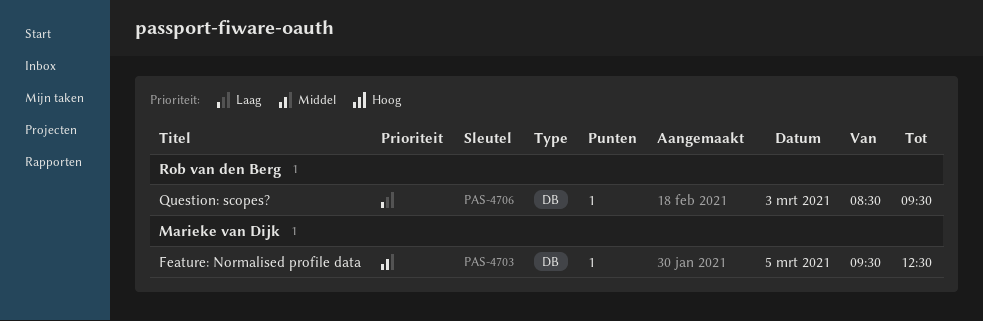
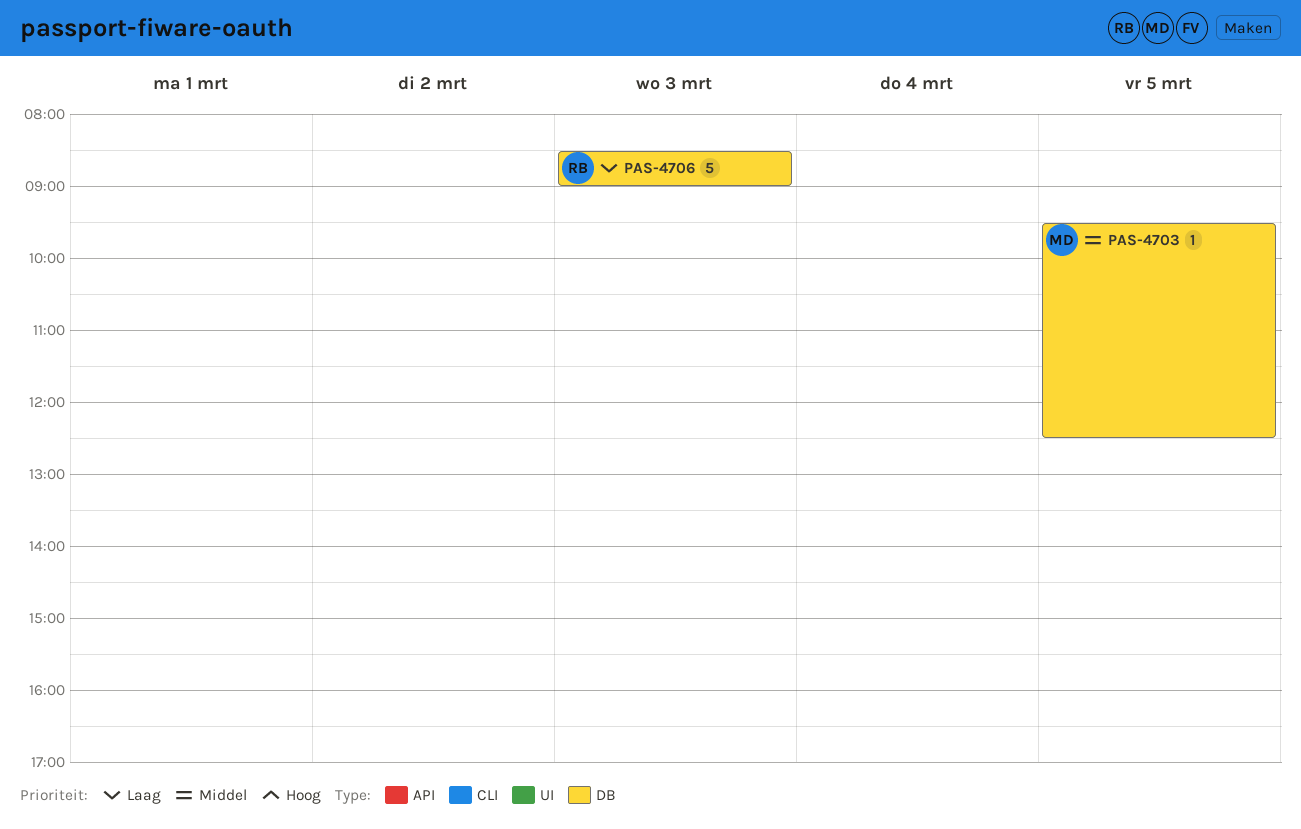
PAS-4706, estimate: 1 -> 5
PAS-4706, ends: 09:30 -> 09:00

